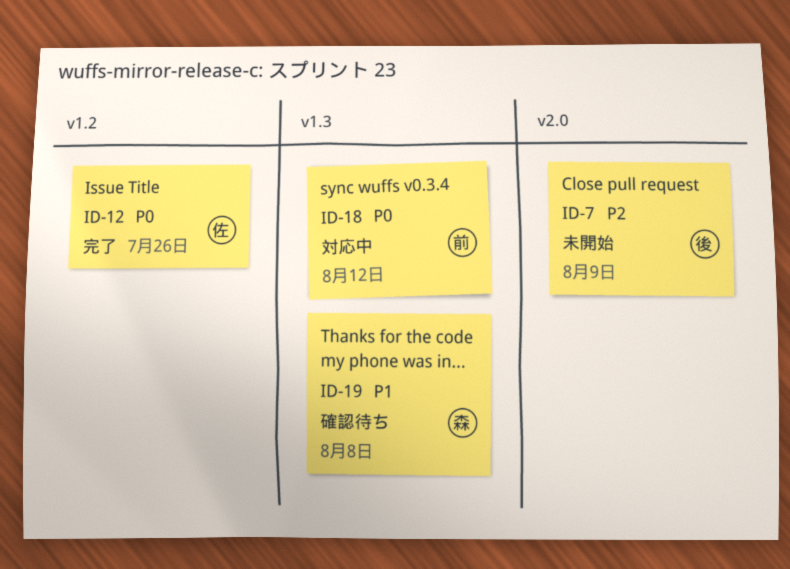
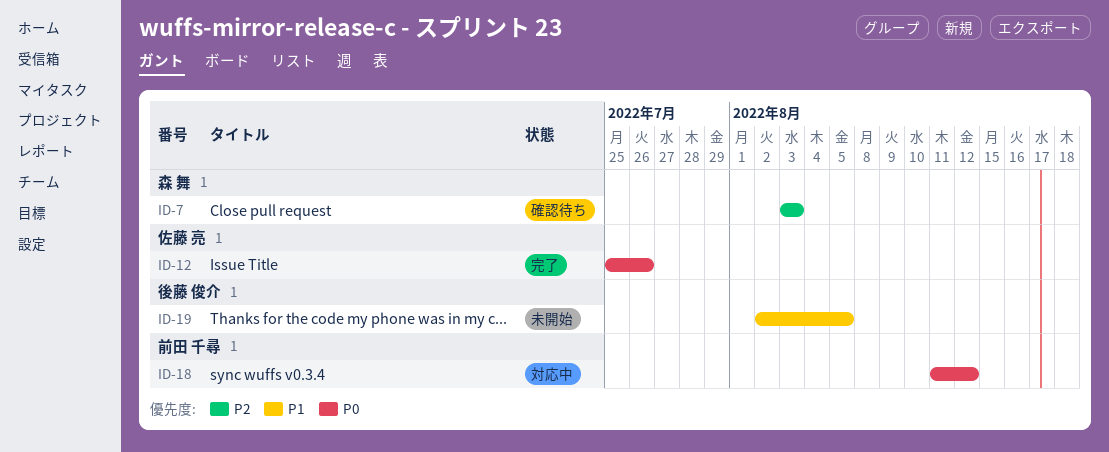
ID-7, status: 未開始 -> 確認待ち
ID-7, owner: 後藤 俊介 -> 森 舞
ID-7, due: Aug 9 -> Aug 3
ID-19, status: 確認待ち -> 未開始
ID-19, owner: 森 舞 -> 後藤 俊介
ID-19, due: Aug 8 -> Aug 5

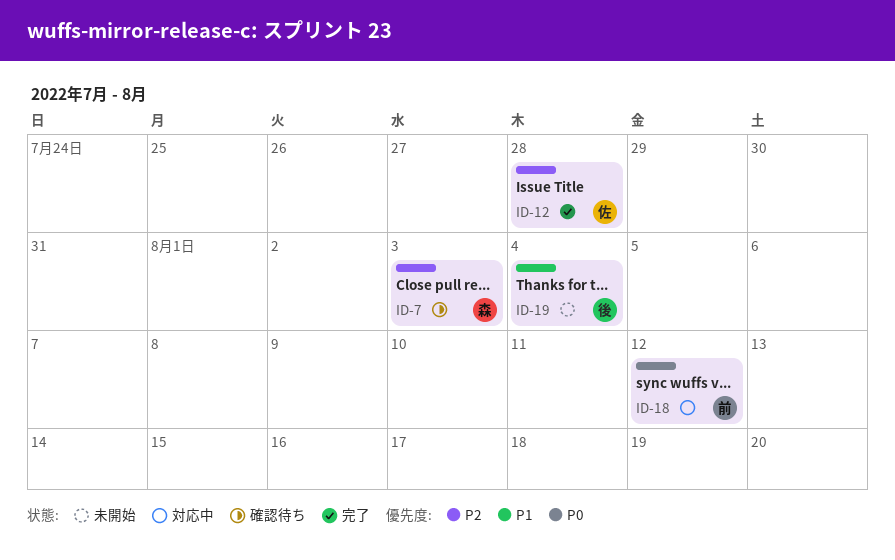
ID-12, priority: P0 -> P2
ID-12, due: Jul 26 -> Jul 28
ID-19, due: Aug 5 -> Aug 4

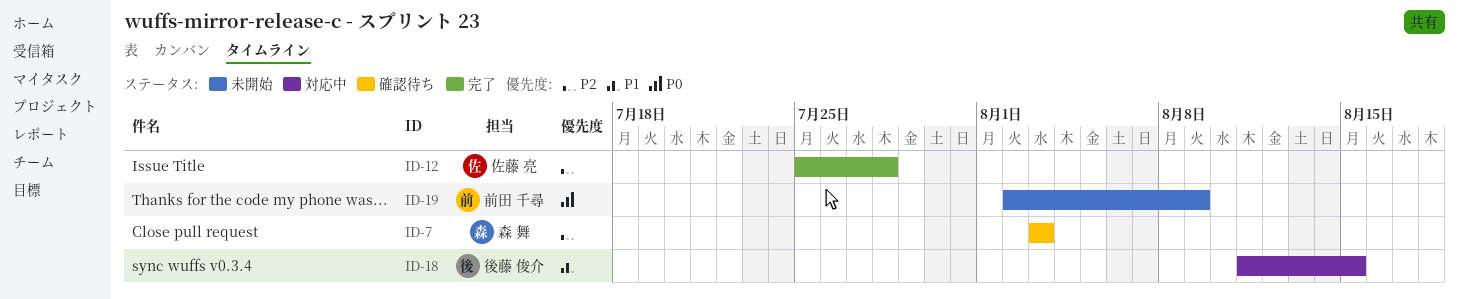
ID-18, owner: 前田 千尋 -> 後藤 俊介
ID-18, priority: P0 -> P1
ID-18, due: Aug 12 -> Aug 15
ID-19, owner: 後藤 俊介 -> 前田 千尋
ID-19, priority: P1 -> P0
ID-19, due: Aug 4 -> Aug 9

